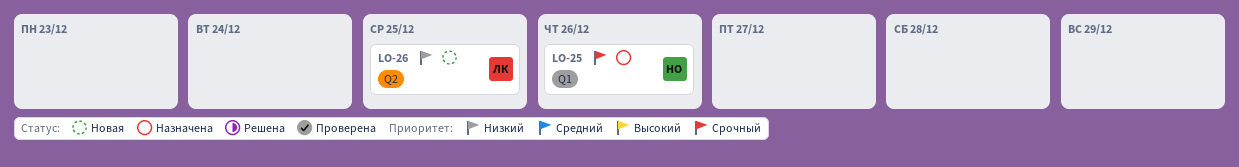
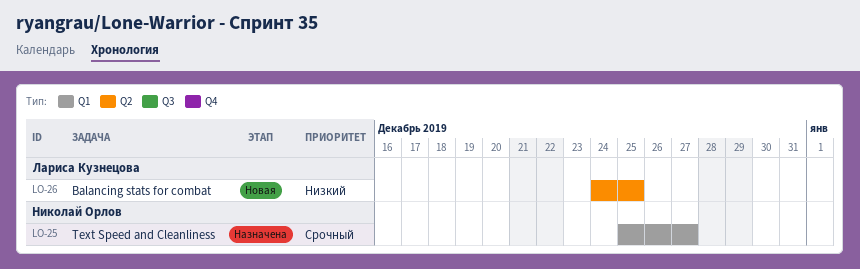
LO-25, due: Dec 26 -> Dec 27

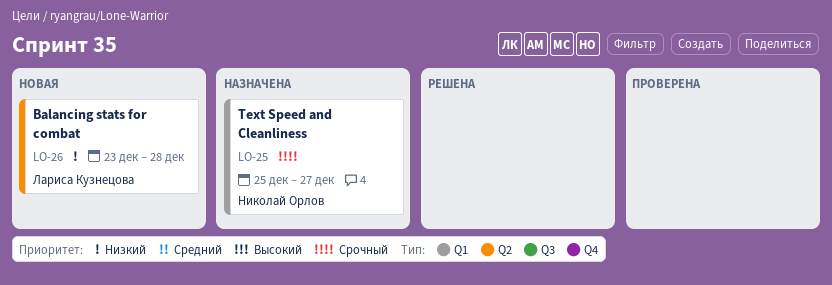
LO-26, start: Dec 24 -> Dec 23
LO-26, due: Dec 25 -> Dec 28

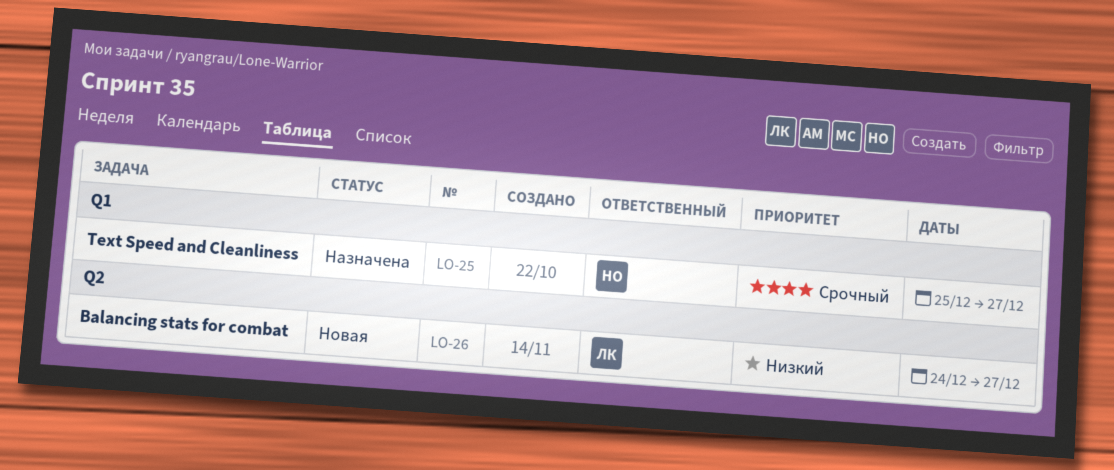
LO-26, start: Dec 23 -> Dec 24
LO-26, due: Dec 28 -> Dec 27

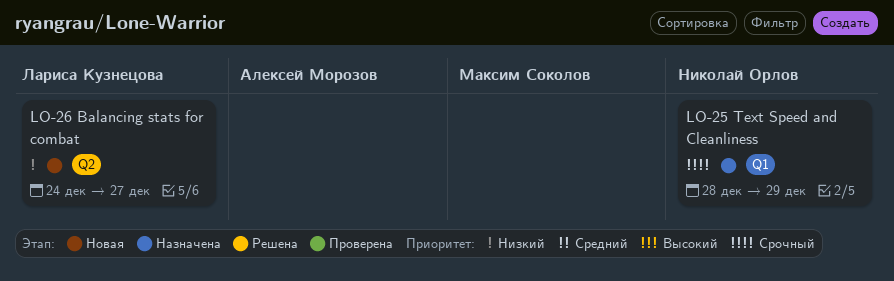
LO-25, start: Dec 25 -> Dec 28
LO-25, due: Dec 27 -> Dec 29

